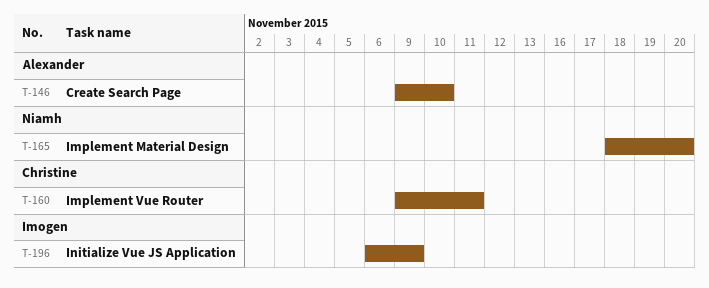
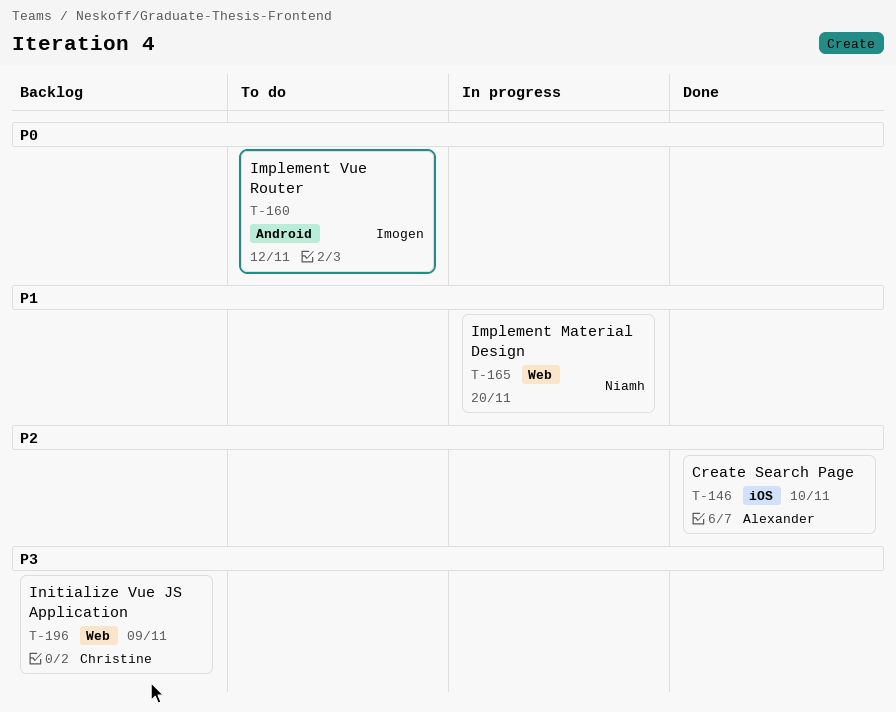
T-160, owner: Christine -> Imogen
T-160, due: Nov 11 -> Nov 12
T-196, owner: Imogen -> Christine

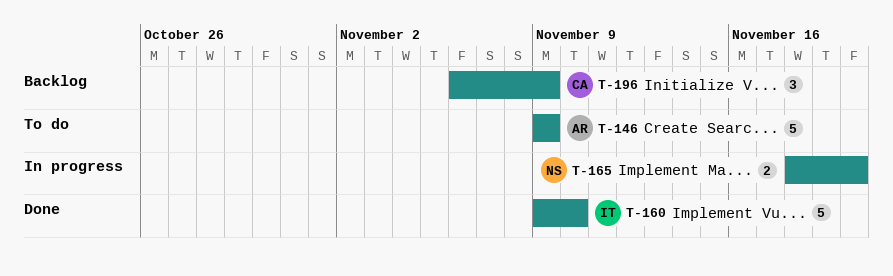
T-146, status: Done -> To do
T-146, due: Nov 10 -> Nov 9
T-160, status: To do -> Done
T-160, due: Nov 12 -> Nov 10

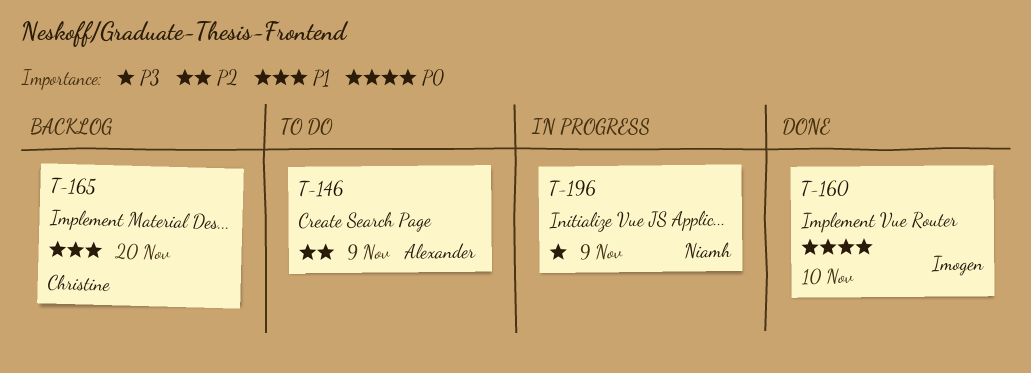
T-165, status: In progress -> Backlog
T-165, owner: Niamh -> Christine
T-196, status: Backlog -> In progress
T-196, owner: Christine -> Niamh

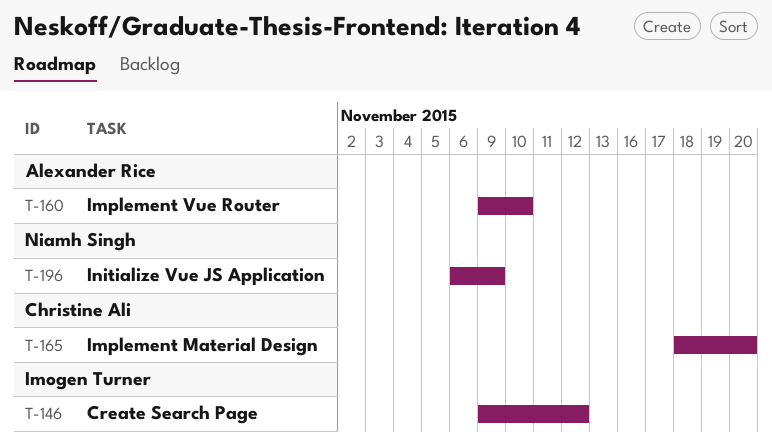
T-146, owner: Alexander Rice -> Imogen Turner
T-146, due: Nov 9 -> Nov 12
T-160, owner: Imogen Turner -> Alexander Rice

